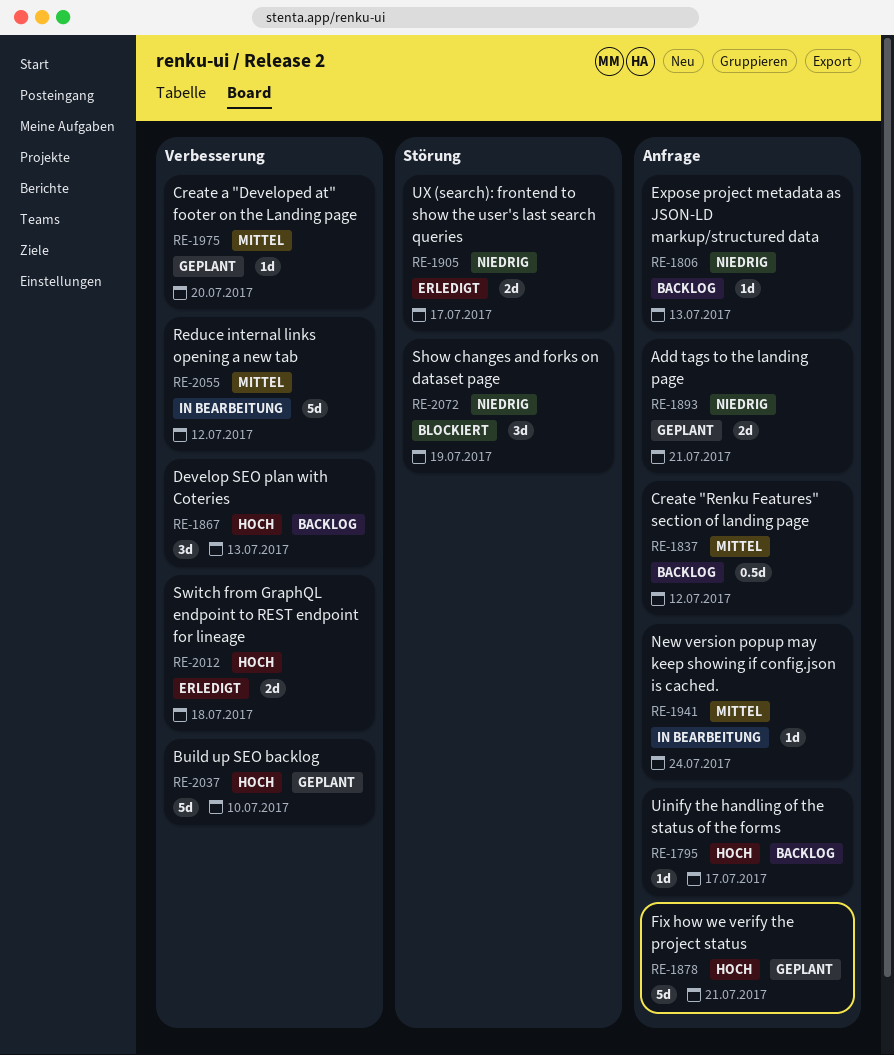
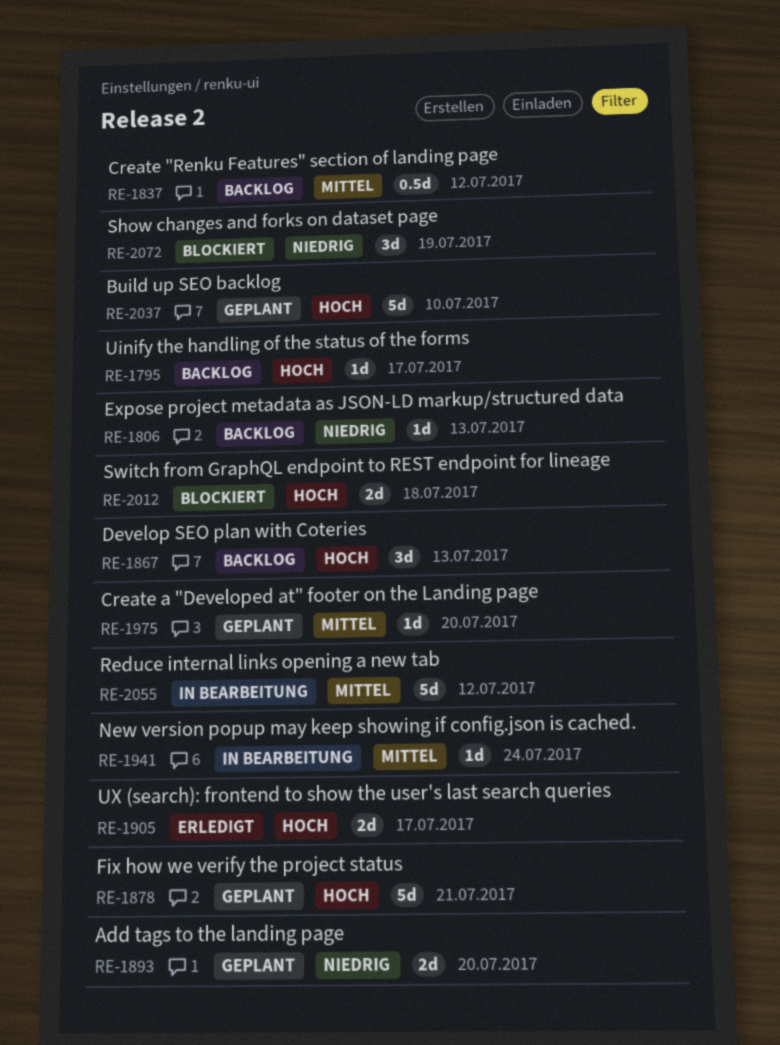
RE-1893, due: Jul 21 -> Jul 20
RE-1905, priority: Niedrig -> Hoch
RE-2012, status: Erledigt -> Blockiert

